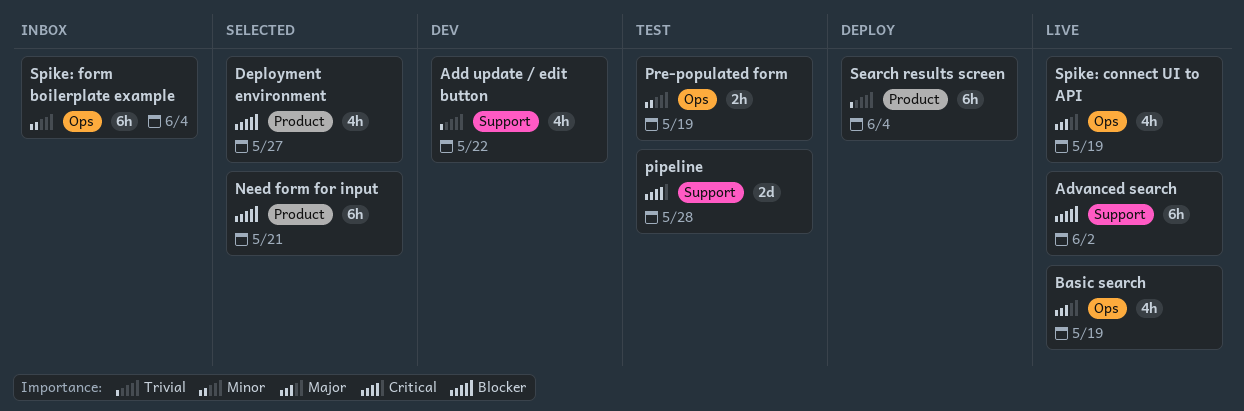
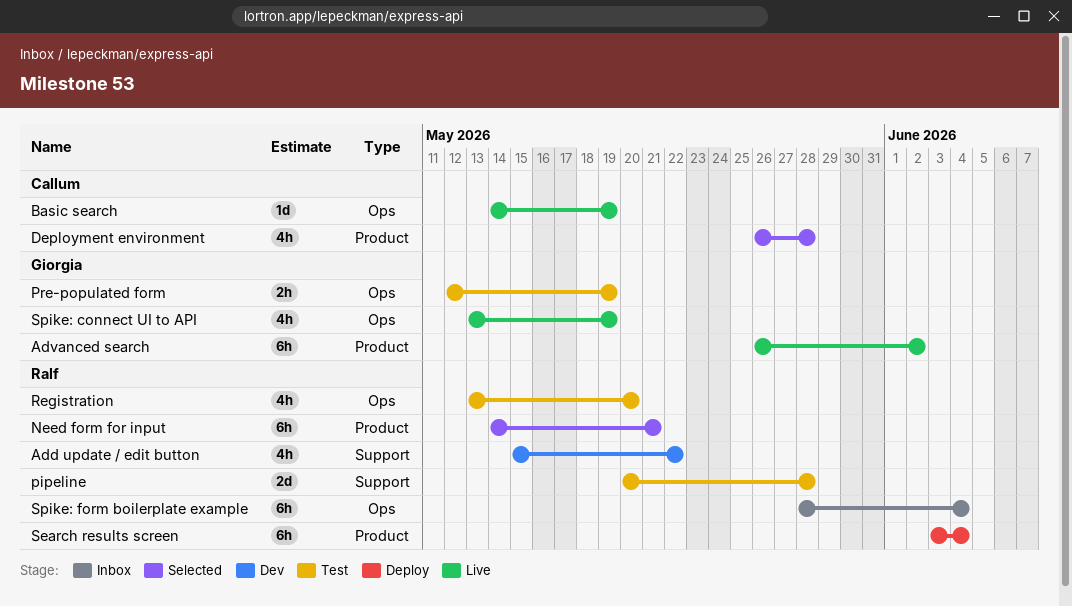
Advanced search, label: Support -> Product
Basic search, estimate: 4h -> 1d
Deployment environment, due: May 27 -> May 28
Registration: none -> present

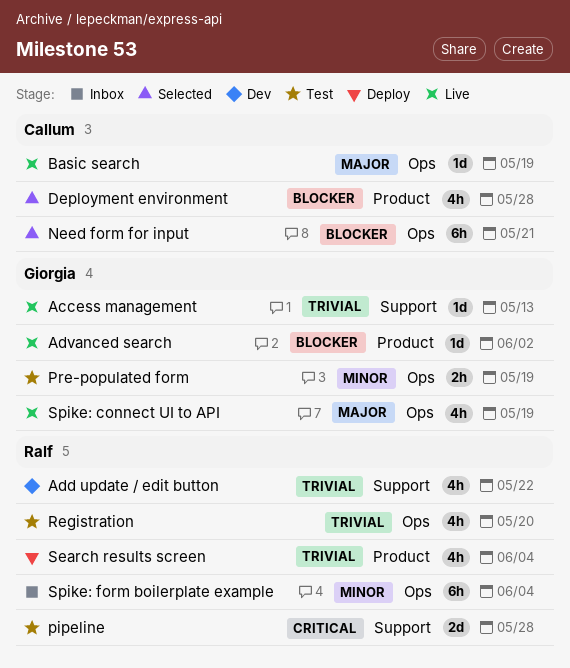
Access management: none -> present
Advanced search, estimate: 6h -> 1d
Need form for input, owner: Ralf -> Callum
Need form for input, label: Product -> Ops
Search results screen, estimate: 6h -> 4h

